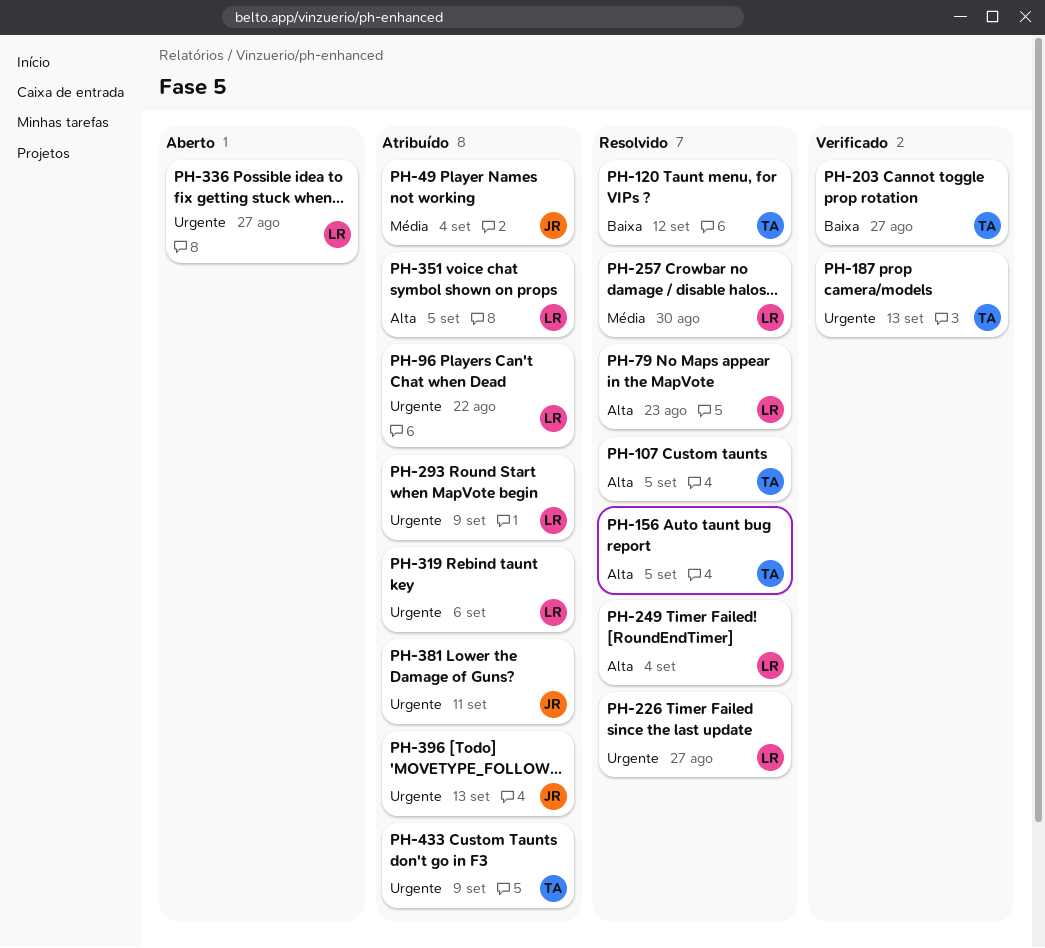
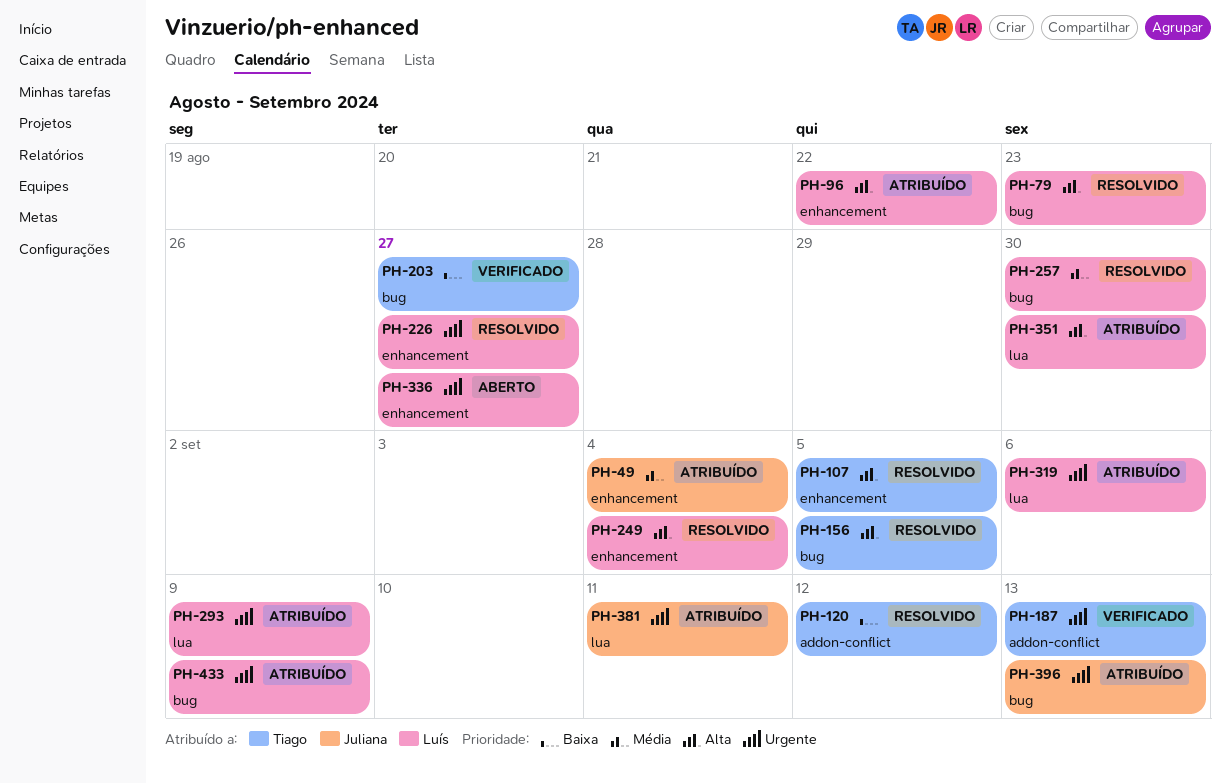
PH-96, priority: Urgente -> Alta
PH-351, due: Sep 5 -> Aug 30
PH-433, owner: Tiago -> Luís

